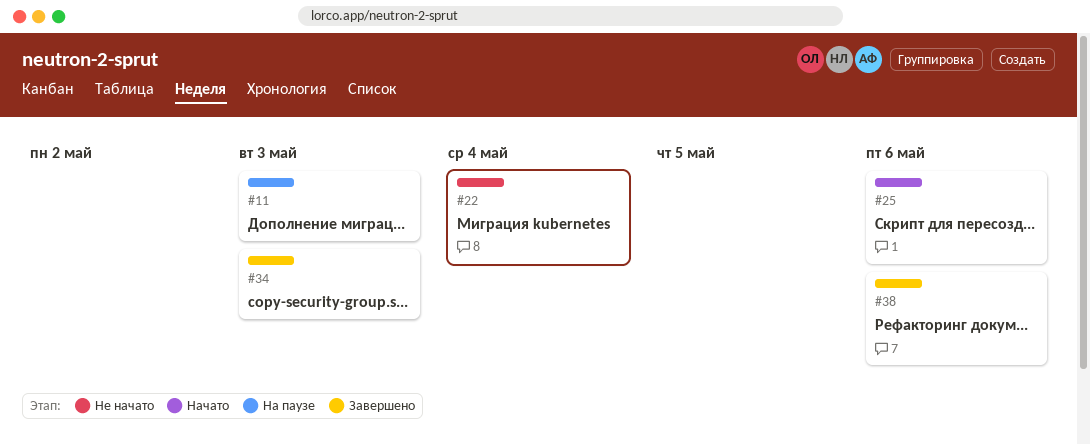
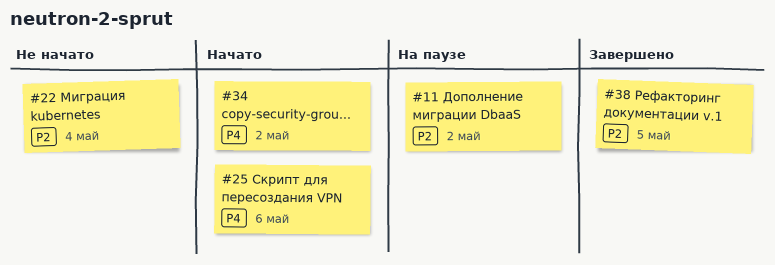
#11, due: May 3 -> May 2
#34, status: Завершено -> Начато
#34, due: May 3 -> May 2
#38, due: May 6 -> May 5

